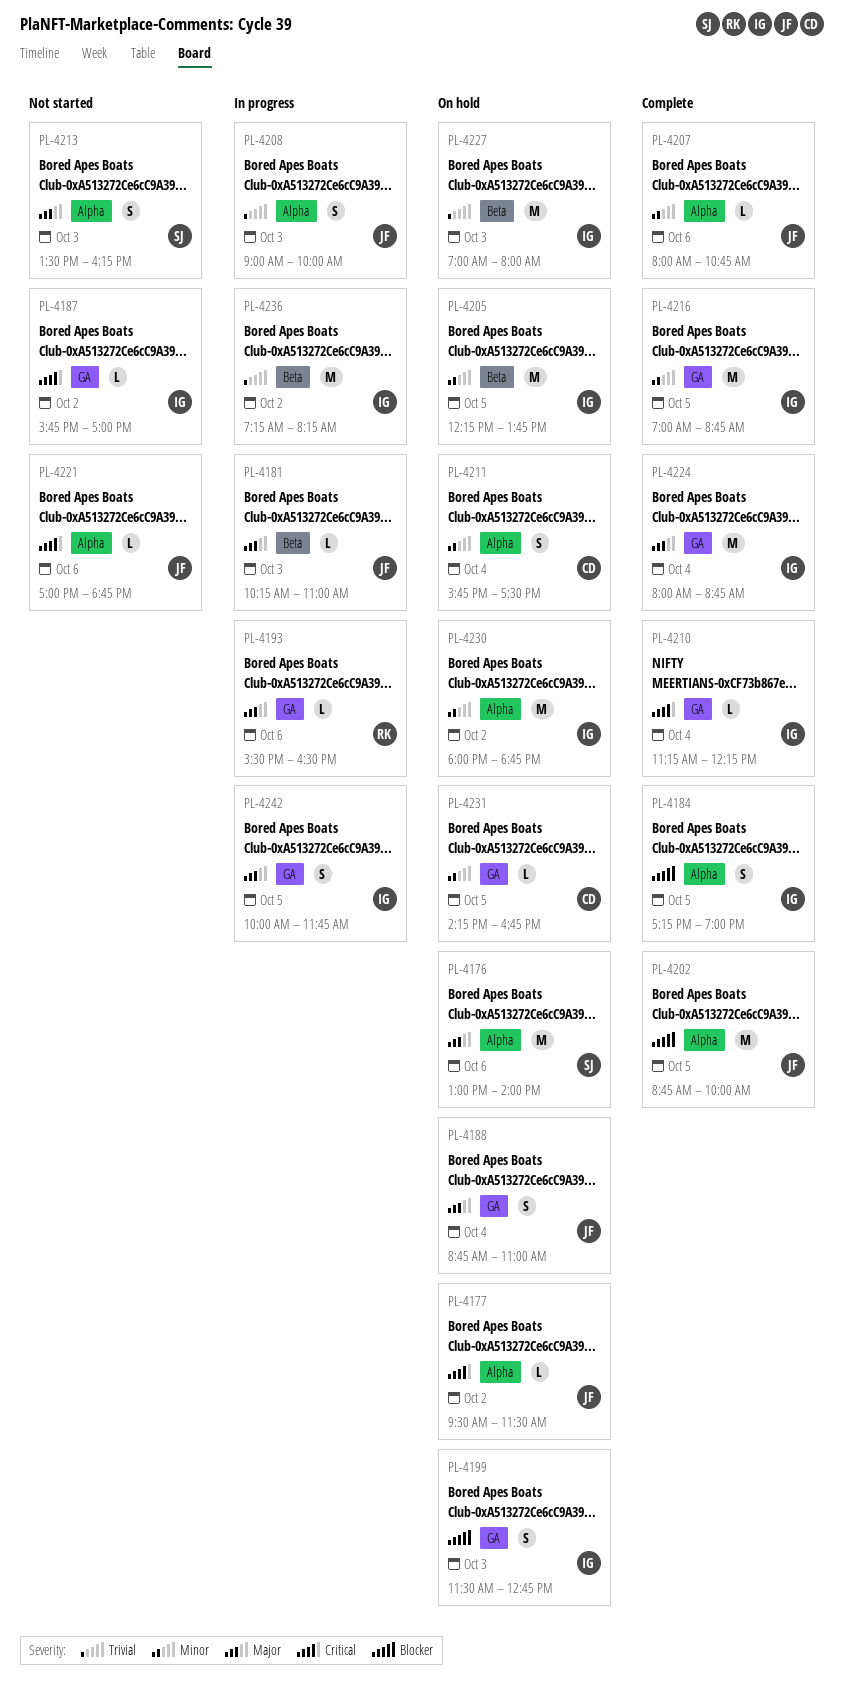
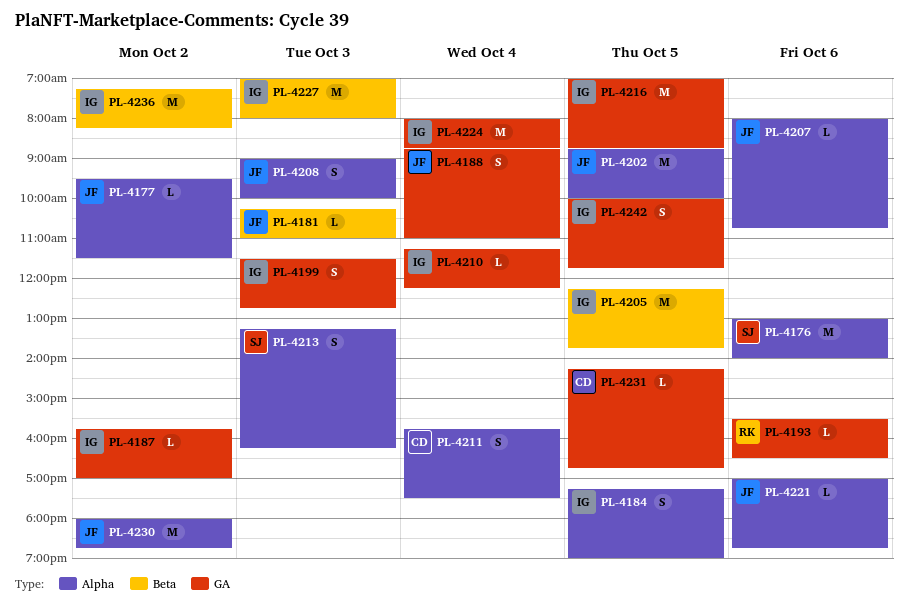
PL-4213, begins: 13:30 -> 13:15
PL-4230, owner: IG -> JF

